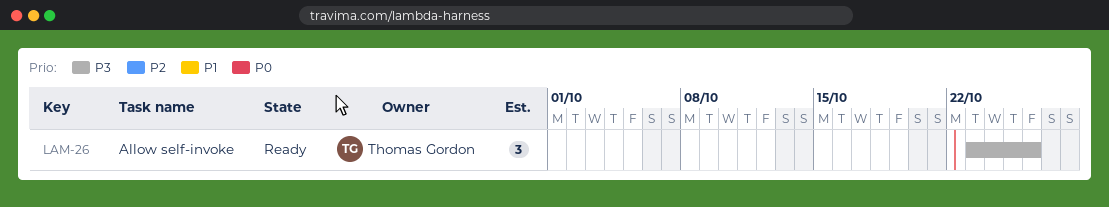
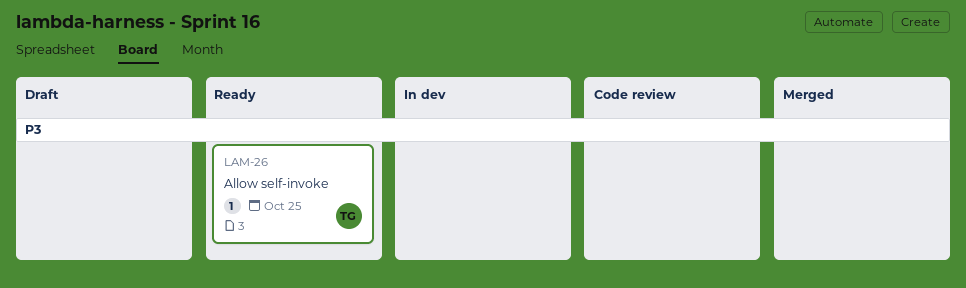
LAM-26, estimate: 3 -> 1
LAM-26, due: Oct 26 -> Oct 25

